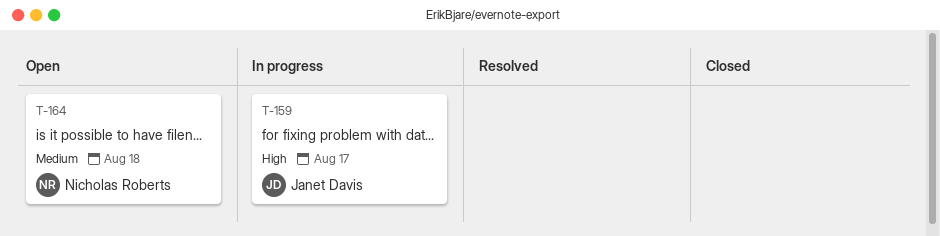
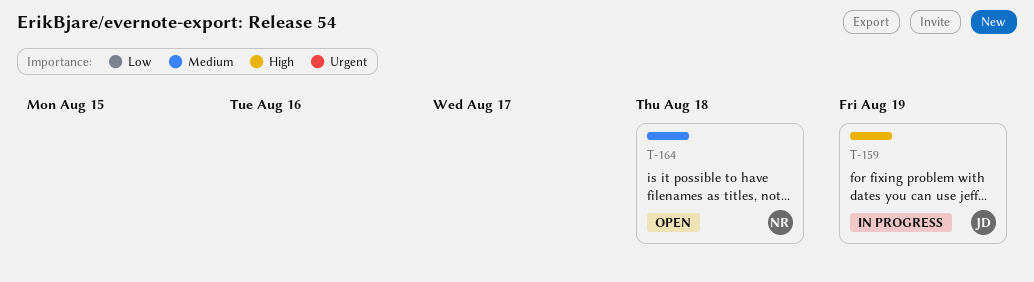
T-159, due: Aug 17 -> Aug 19

